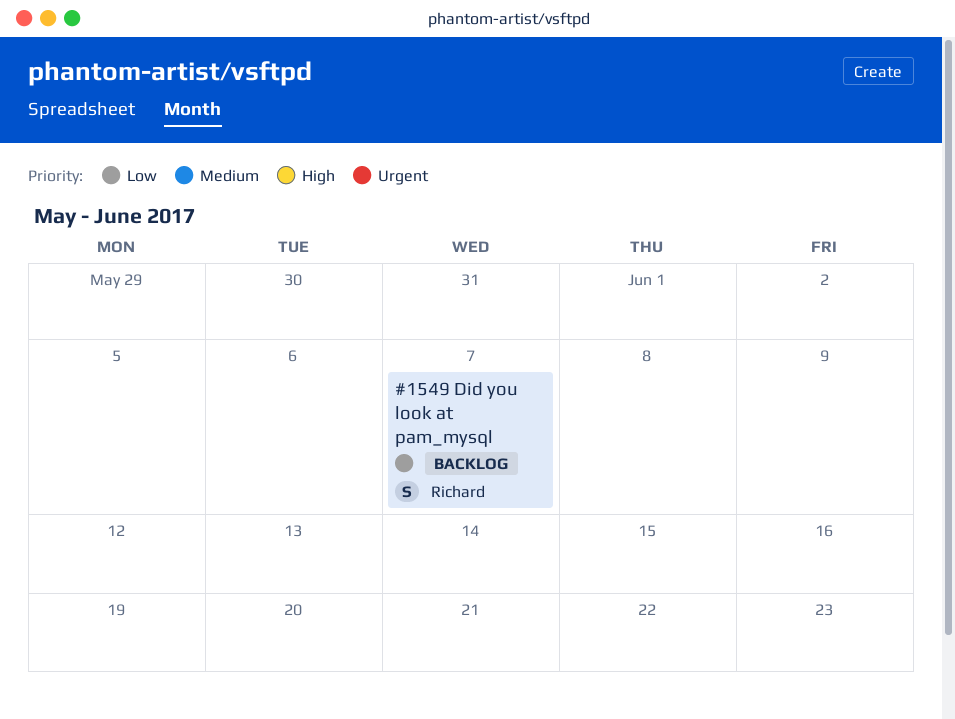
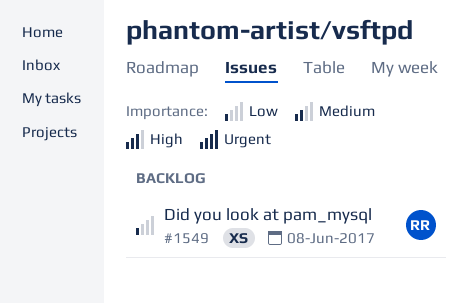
#1549, estimate: S -> XS
#1549, due: Jun 7 -> Jun 8

